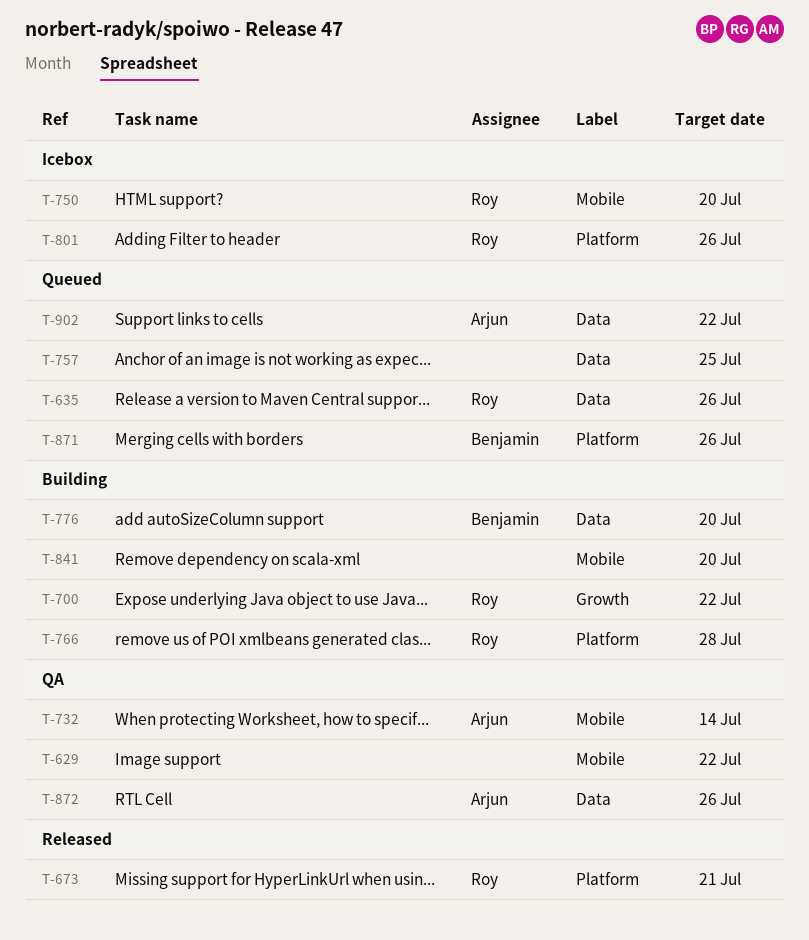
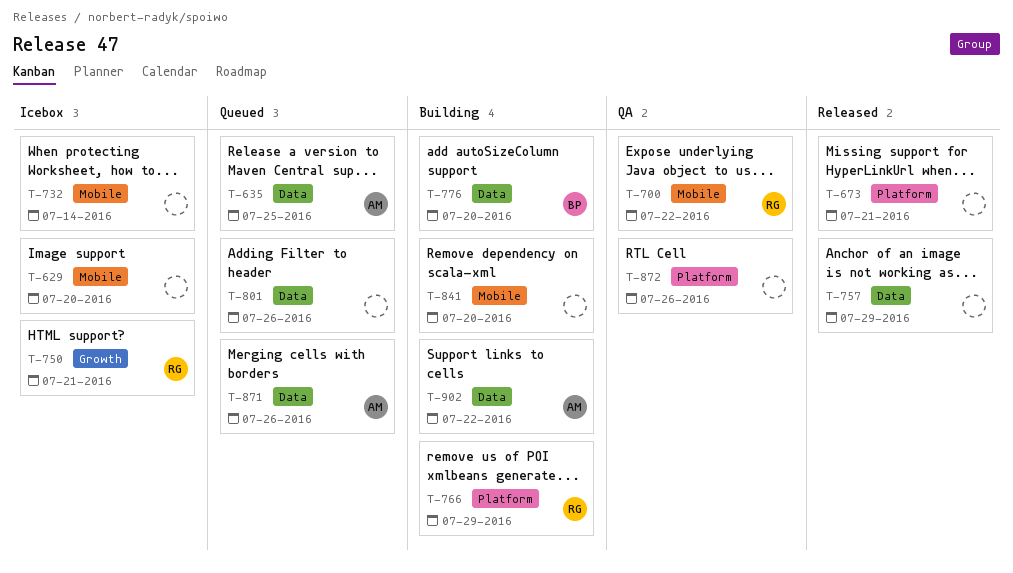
T-629, status: QA -> Icebox
T-629, due: Jul 22 -> Jul 20
T-635, owner: Roy -> Arjun
T-635, due: Jul 26 -> Jul 25
T-673, owner: Roy -> none
T-700, status: Building -> QA
T-700, label: Growth -> Mobile
T-732, status: QA -> Icebox
T-732, owner: Arjun -> none
T-750, label: Mobile -> Growth
T-750, due: Jul 20 -> Jul 21
T-757, status: Queued -> Released
T-757, due: Jul 25 -> Jul 29
T-766, due: Jul 28 -> Jul 29
T-801, status: Icebox -> Queued
T-801, owner: Roy -> none
T-801, label: Platform -> Data
T-871, owner: Benjamin -> Arjun
T-871, label: Platform -> Data
T-872, owner: Arjun -> none
T-872, label: Data -> Platform
T-902, status: Queued -> Building

